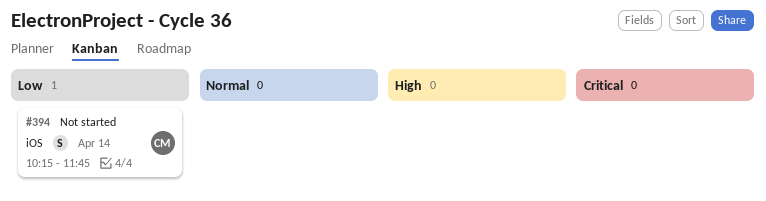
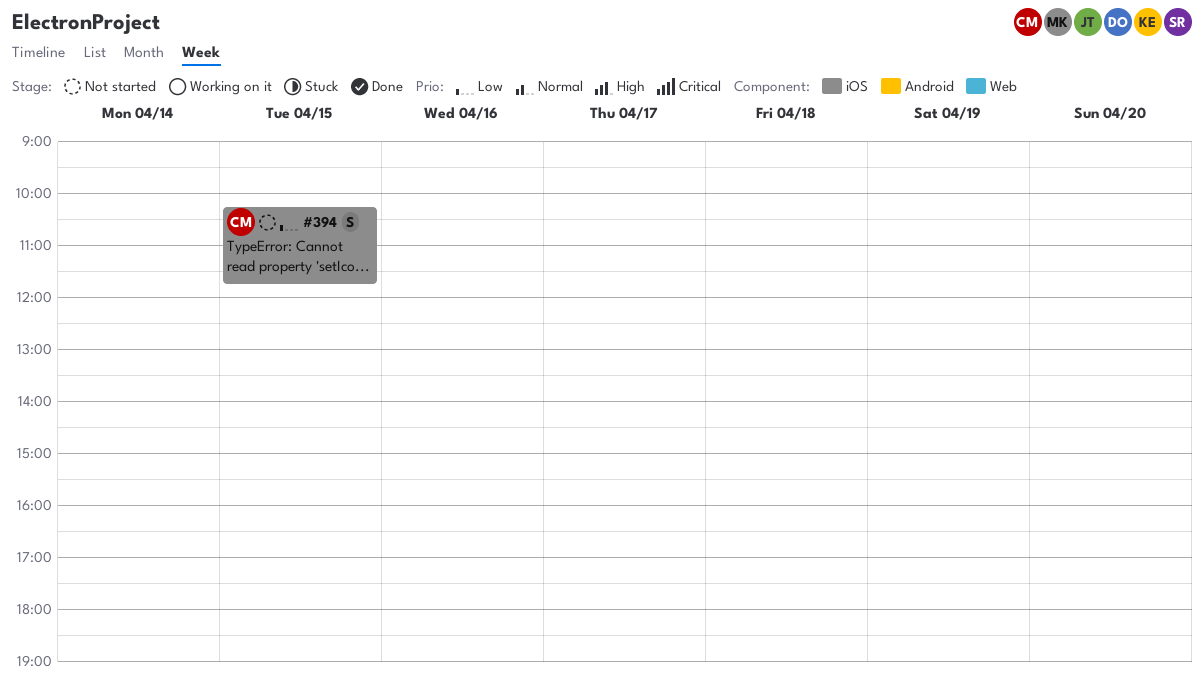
#394, day: Apr 14 -> Apr 15

